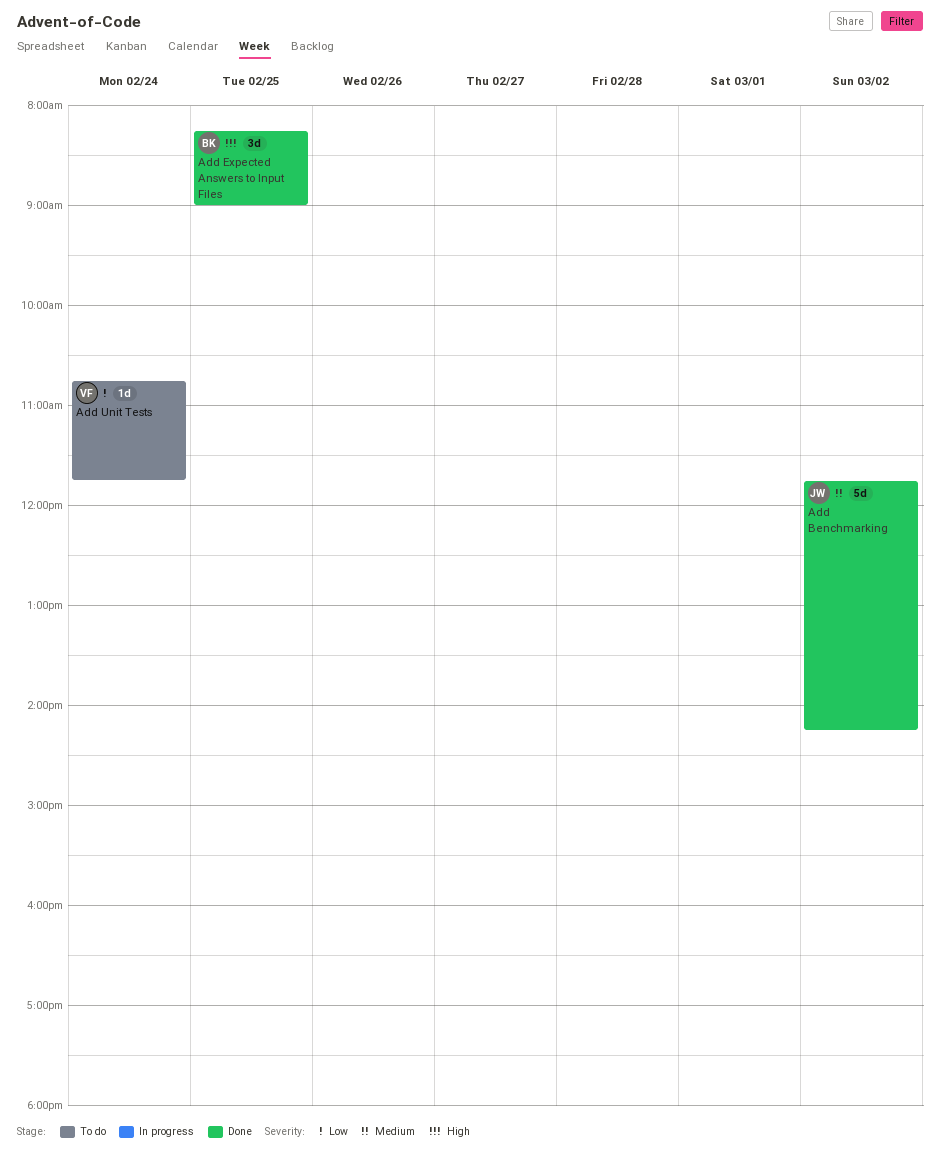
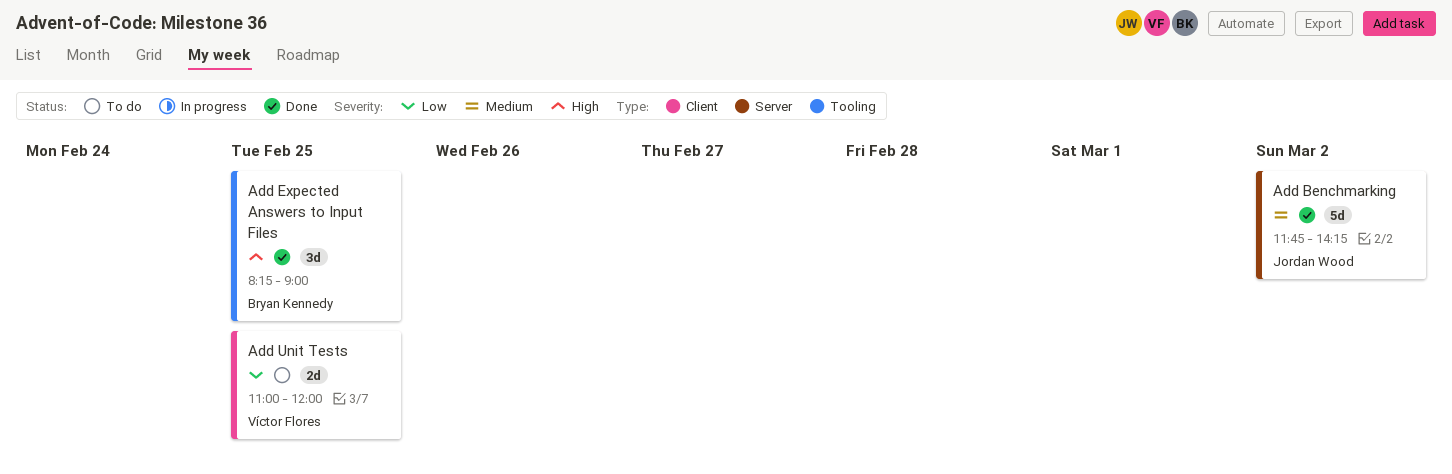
Add Unit Tests, estimate: 1d -> 2d
Add Unit Tests, day: Feb 24 -> Feb 25
Add Unit Tests, begins: 10:45 -> 11:00
Add Unit Tests, ends: 11:45 -> 12:00

